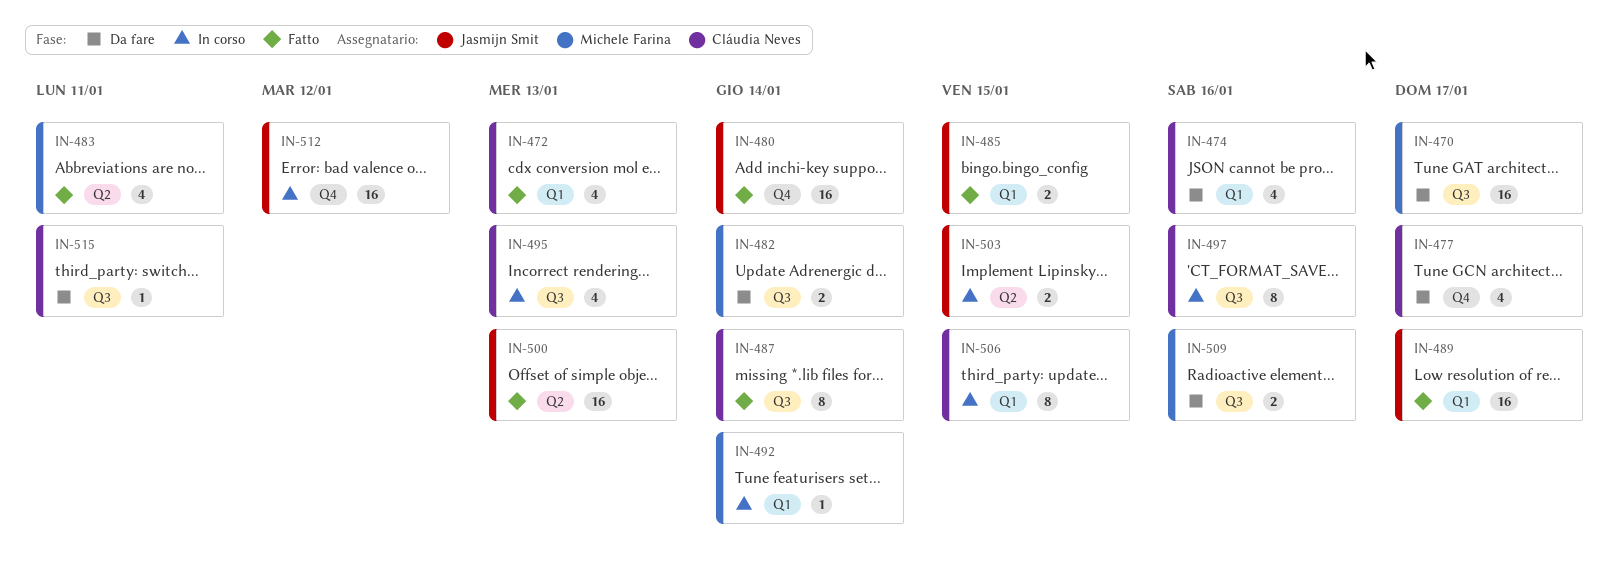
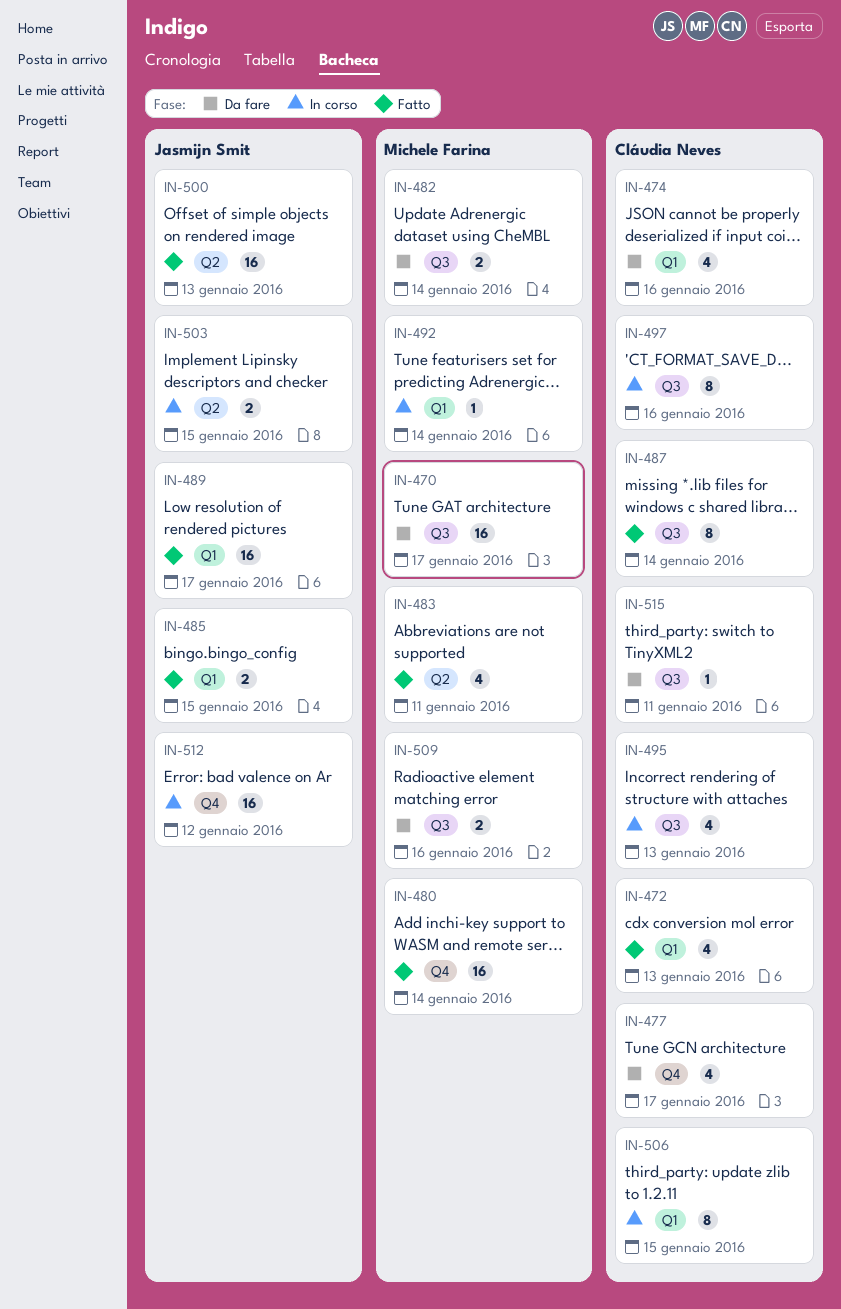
IN-480, owner: Jasmijn Smit -> Michele Farina

